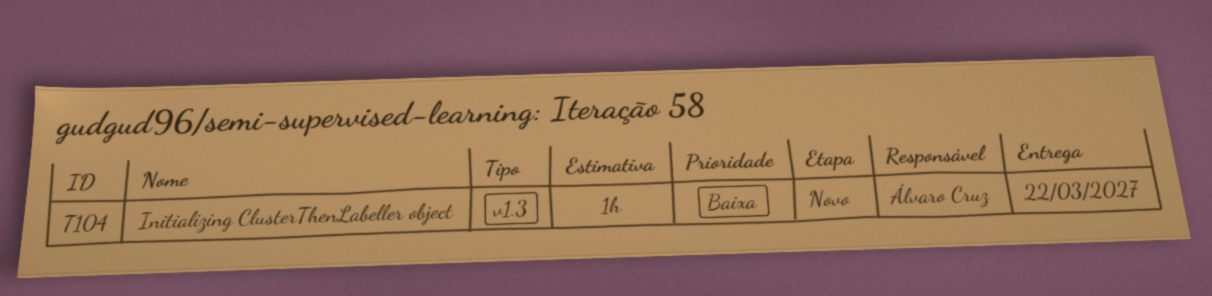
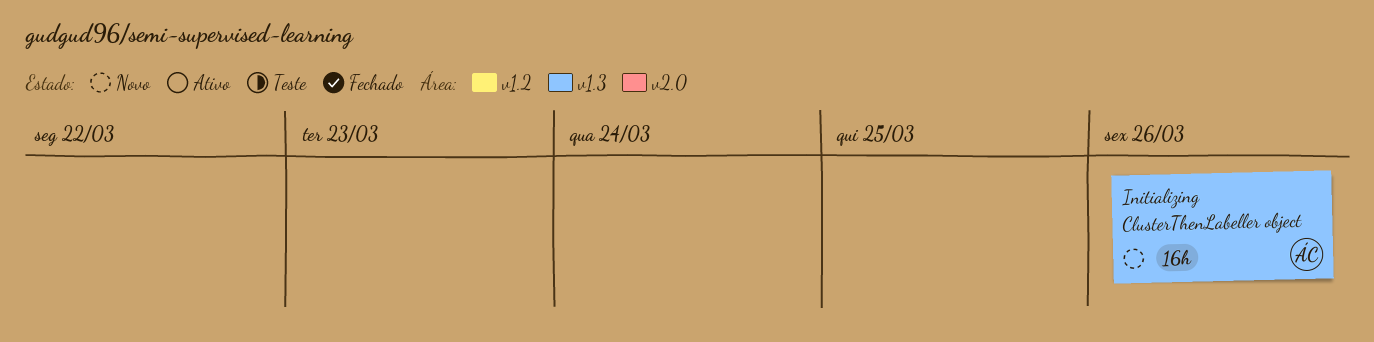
Initializing ClusterThenLabeller object, estimate: 1h -> 16h
Initializing ClusterThenLabeller object, due: Mar 22 -> Mar 26

